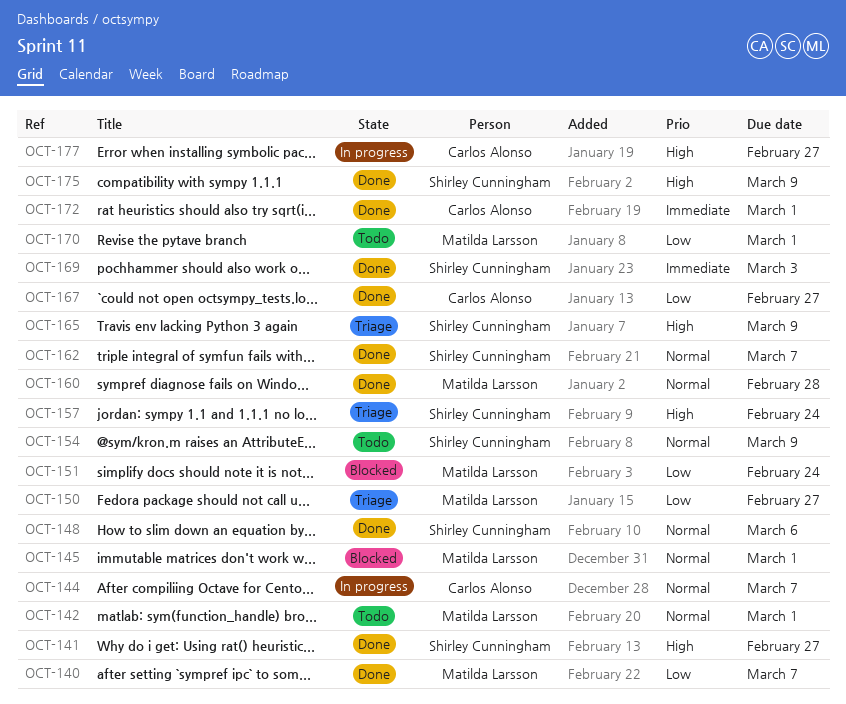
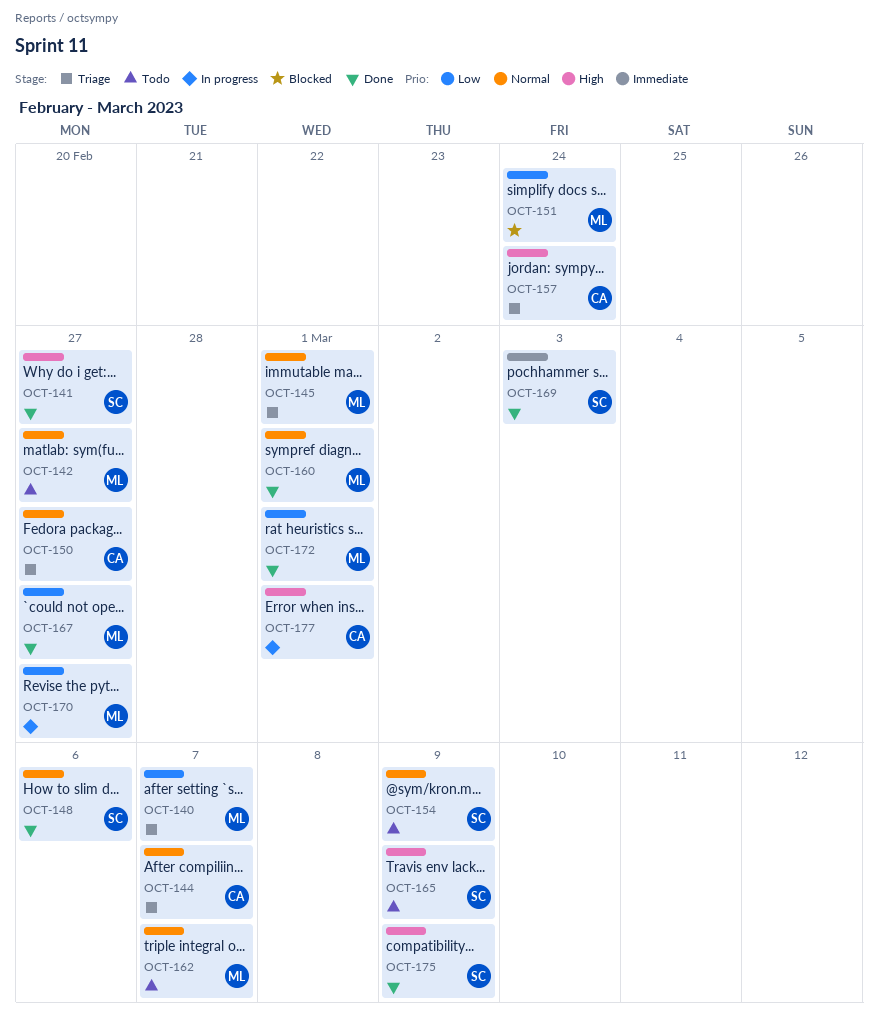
OCT-140, status: Done -> Triage
OCT-142, due: Mar 1 -> Feb 27
OCT-144, status: In progress -> Triage
OCT-145, status: Blocked -> Triage
OCT-150, owner: Matilda Larsson -> Carlos Alonso
OCT-150, priority: Low -> Normal
OCT-157, owner: Shirley Cunningham -> Carlos Alonso
OCT-160, due: Feb 28 -> Mar 1
OCT-162, status: Done -> Todo
OCT-162, owner: Shirley Cunningham -> Matilda Larsson
OCT-165, status: Triage -> Todo
OCT-167, owner: Carlos Alonso -> Matilda Larsson
OCT-170, status: Todo -> In progress
OCT-170, due: Mar 1 -> Feb 27
OCT-172, owner: Carlos Alonso -> Matilda Larsson
OCT-172, priority: Immediate -> Low
OCT-177, due: Feb 27 -> Mar 1

